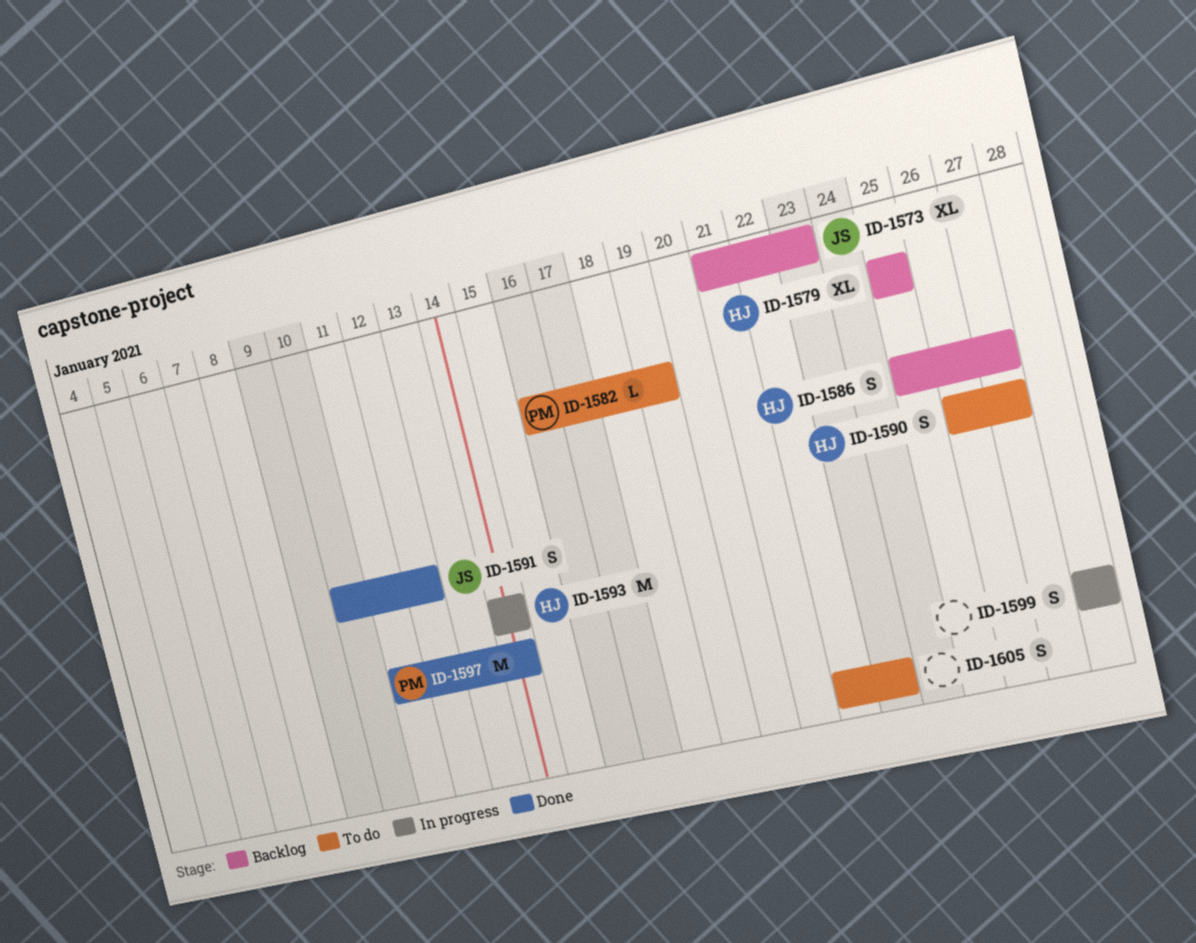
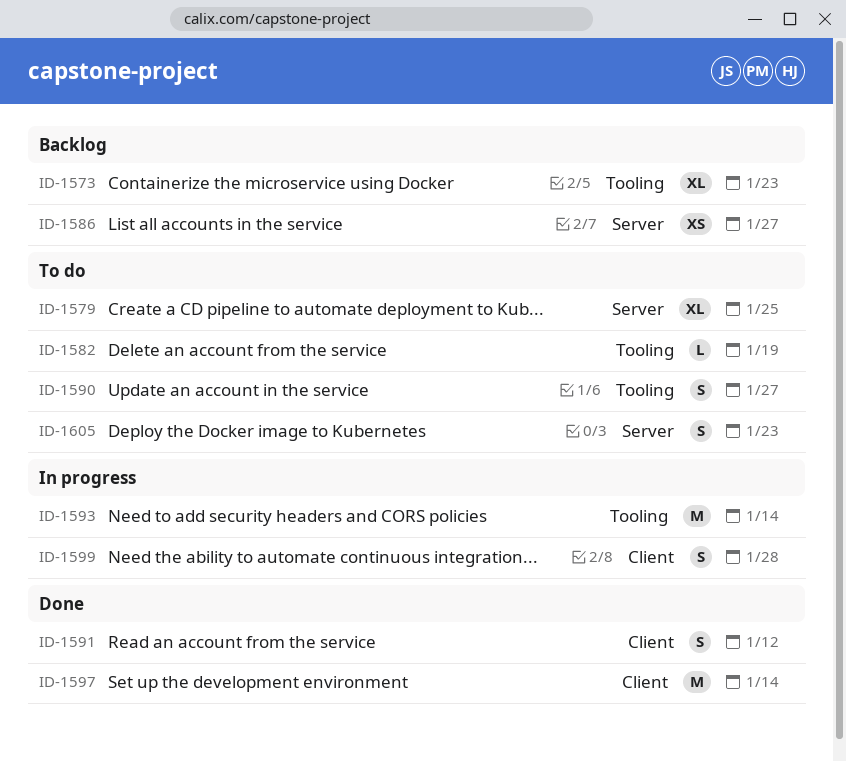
ID-1579, status: Backlog -> To do
ID-1586, estimate: S -> XS

